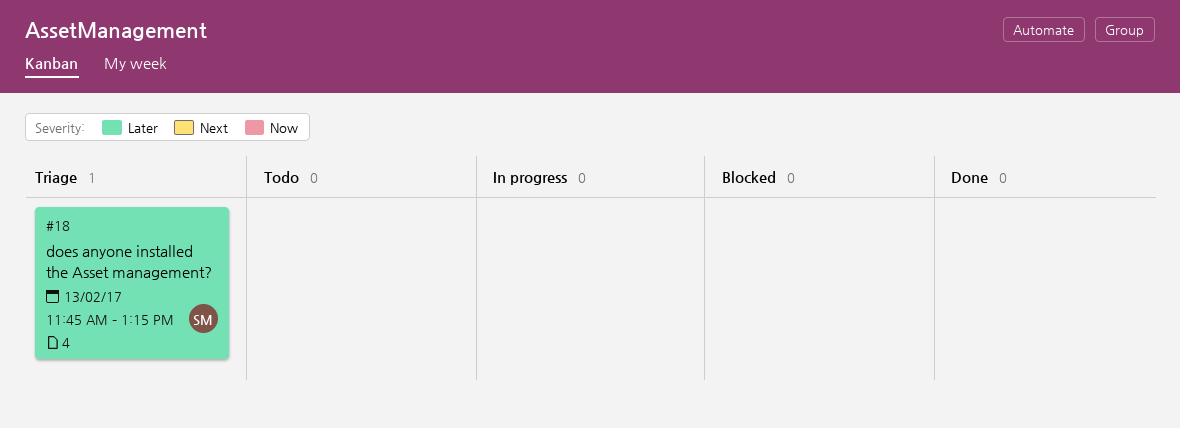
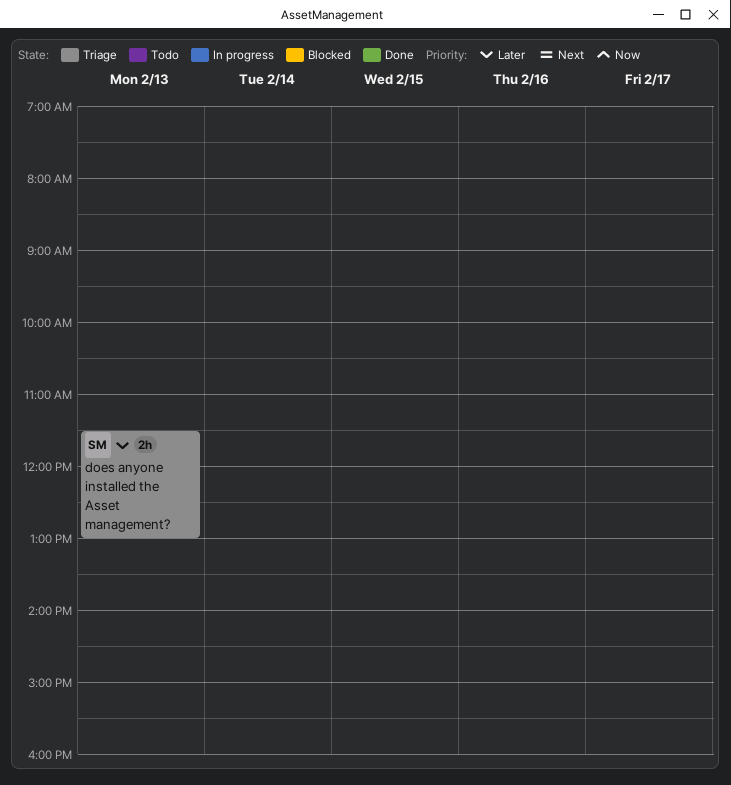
does anyone installed the Asset management?, begins: 11:45 -> 11:30
does anyone installed the Asset management?, ends: 13:15 -> 13:00

